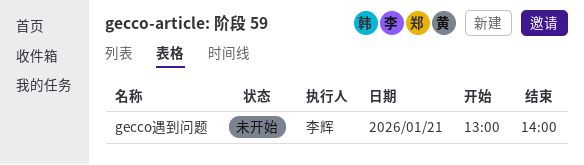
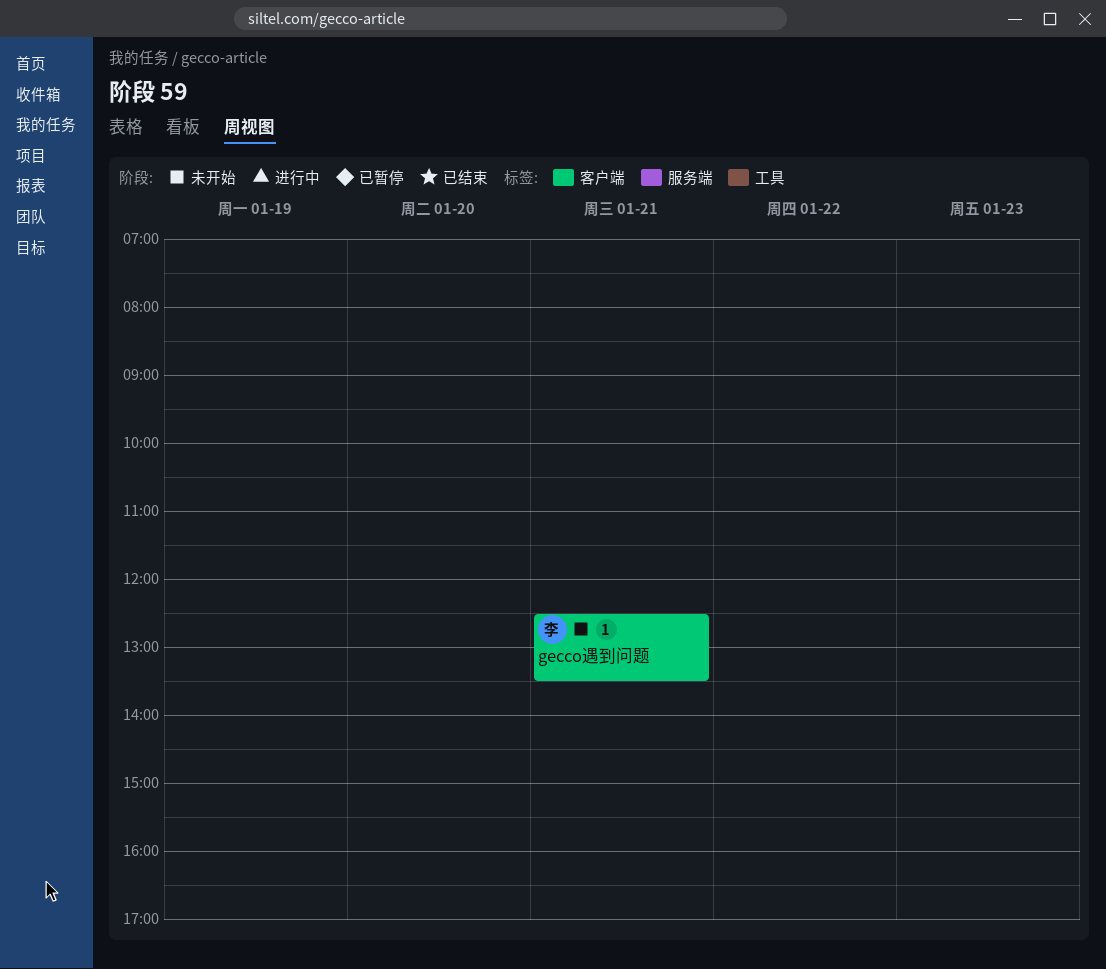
gecco遇到问题, begins: 13:00 -> 12:30
gecco遇到问题, ends: 14:00 -> 13:30

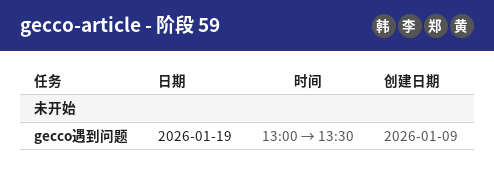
gecco遇到问题, day: Jan 21 -> Jan 19
gecco遇到问题, begins: 12:30 -> 13:00

